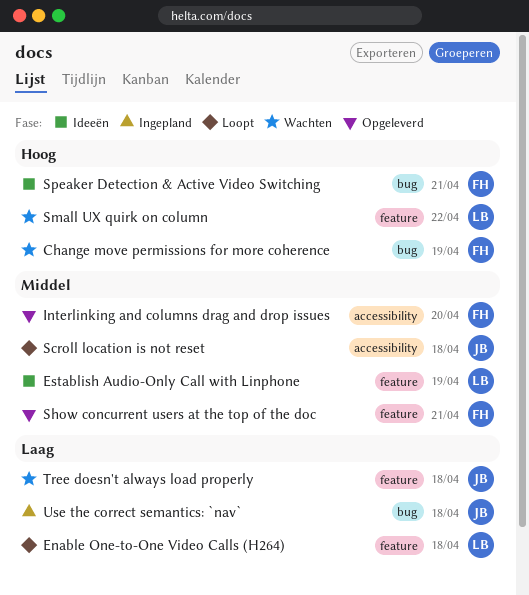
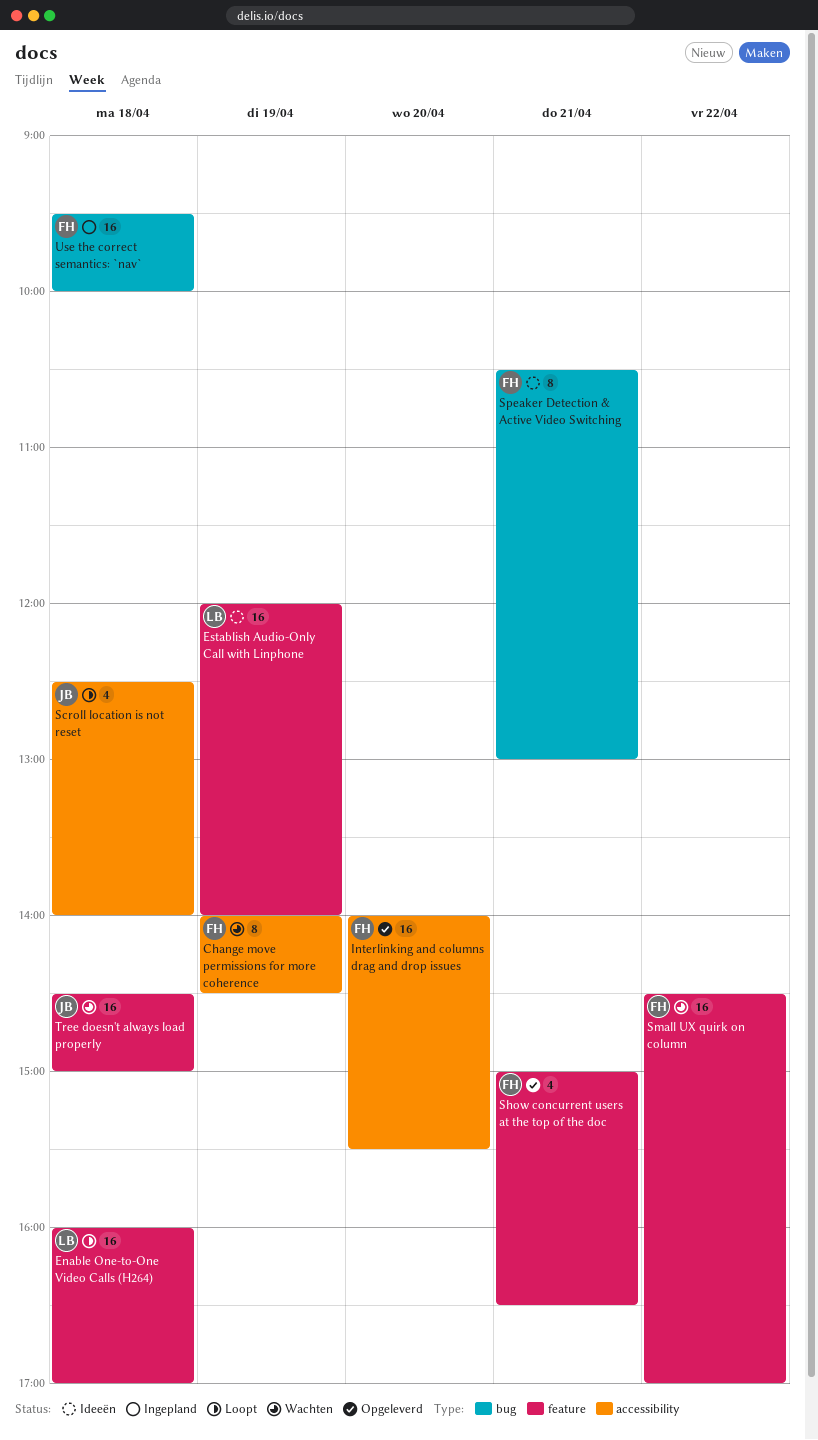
Change move permissions for more coherence, label: bug -> accessibility
Small UX quirk on column, owner: LB -> FH
Use the correct semantics: `nav`, owner: JB -> FH

